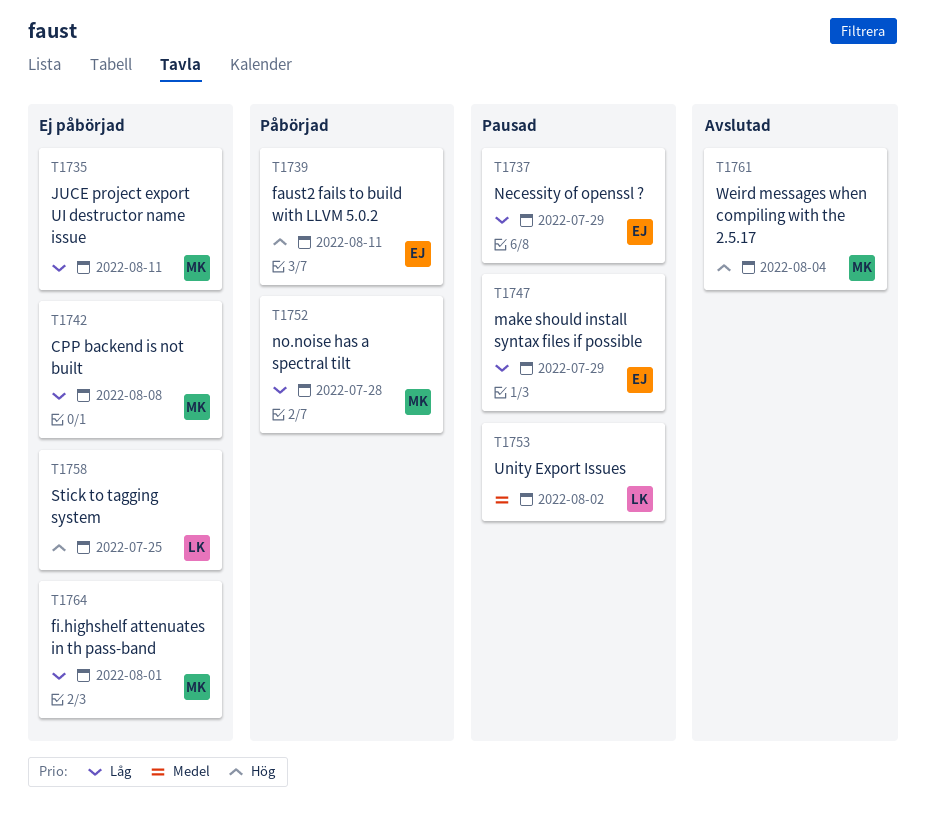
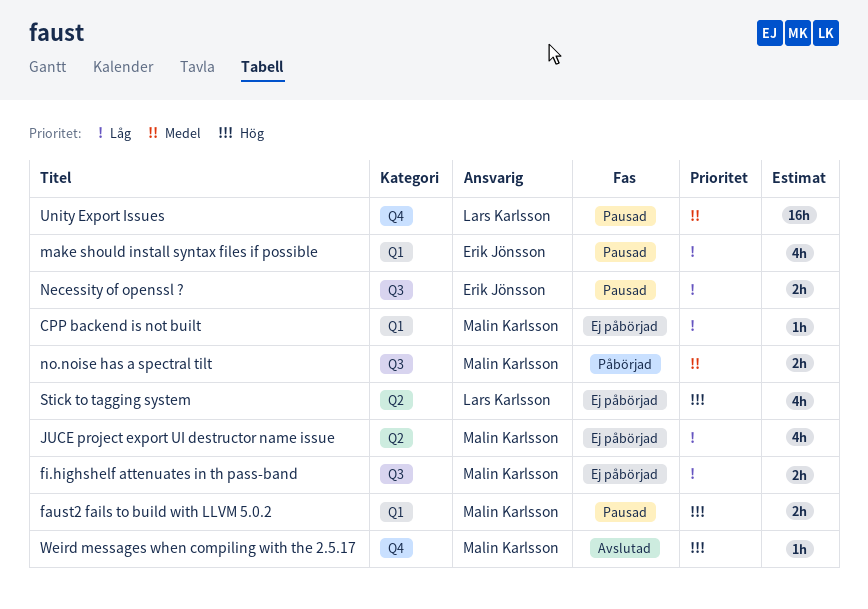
faust2 fails to build with LLVM 5.0.2, status: Påbörjad -> Pausad
faust2 fails to build with LLVM 5.0.2, owner: Erik Jönsson -> Malin Karlsson
no.noise has a spectral tilt, priority: Låg -> Medel

